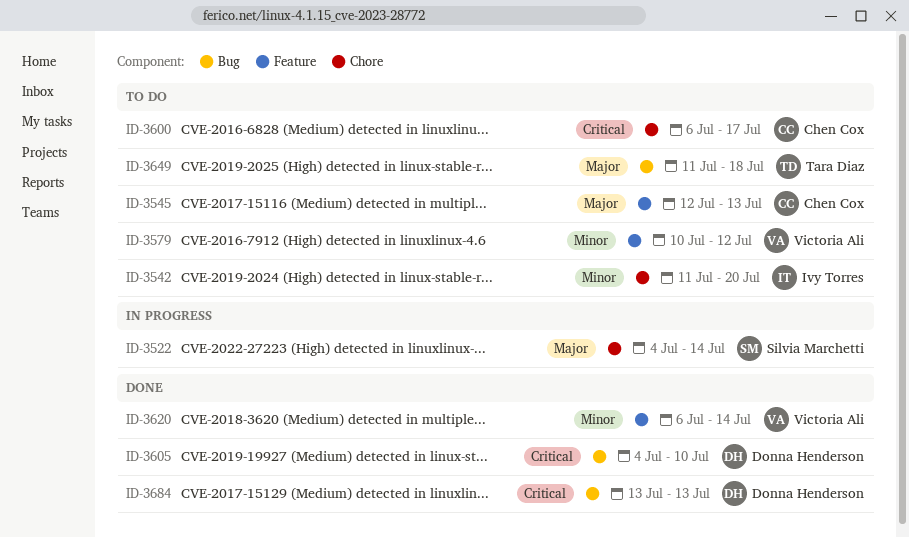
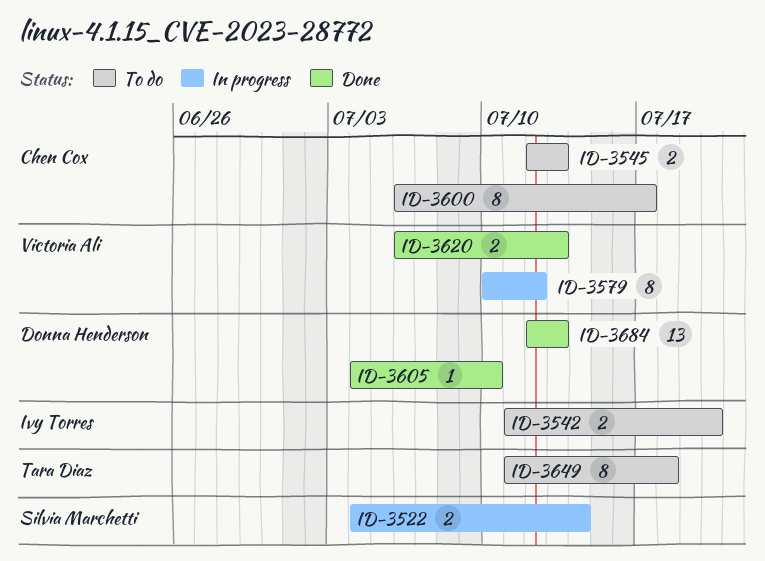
ID-3579, status: To do -> In progress
ID-3620, due: Jul 14 -> Jul 13
ID-3684, start: Jul 13 -> Jul 12

